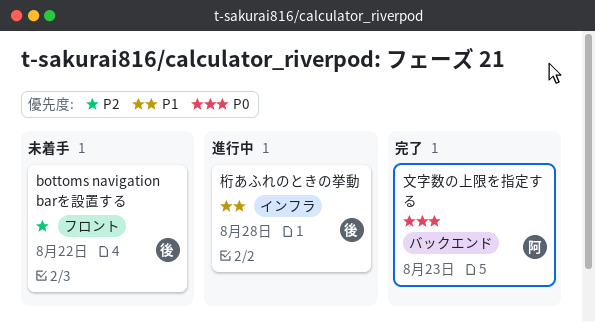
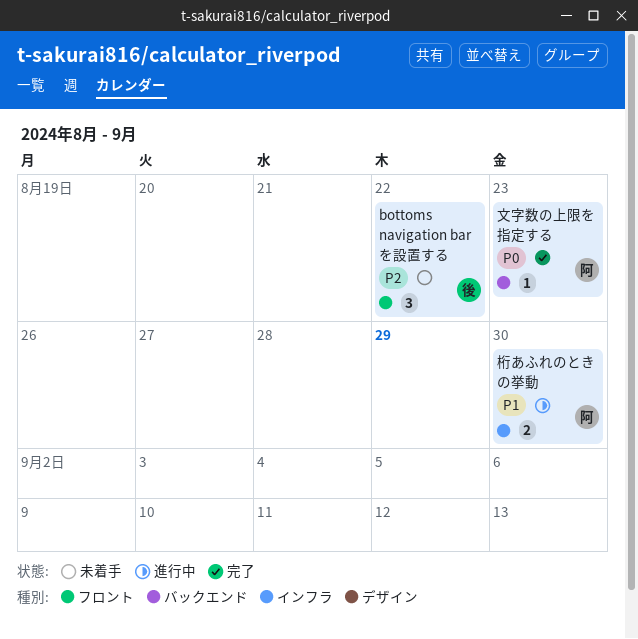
桁あふれのときの挙動, owner: 後 -> 阿
桁あふれのときの挙動, due: Aug 28 -> Aug 30

